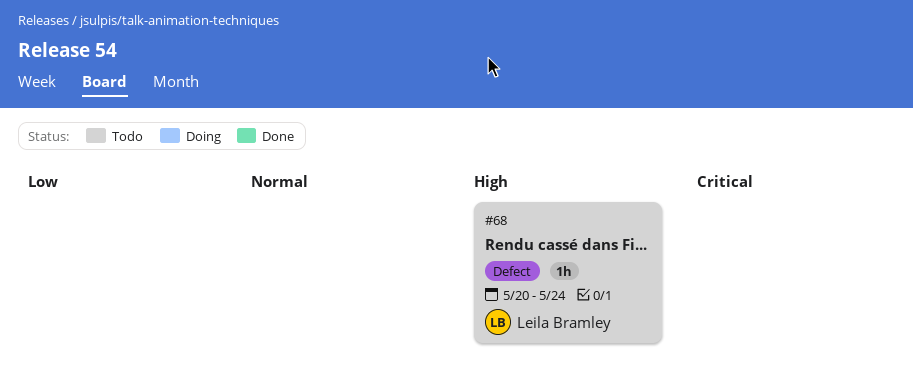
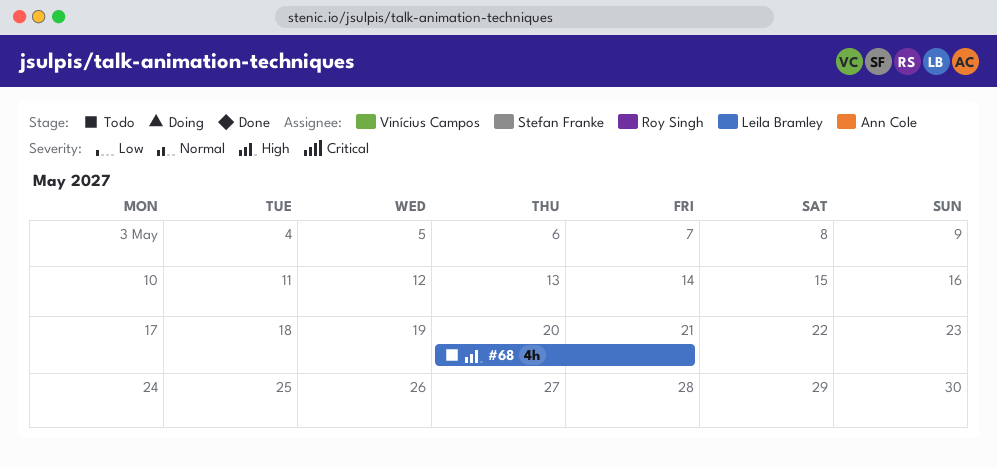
#68, estimate: 1h -> 4h
#68, due: May 24 -> May 21

